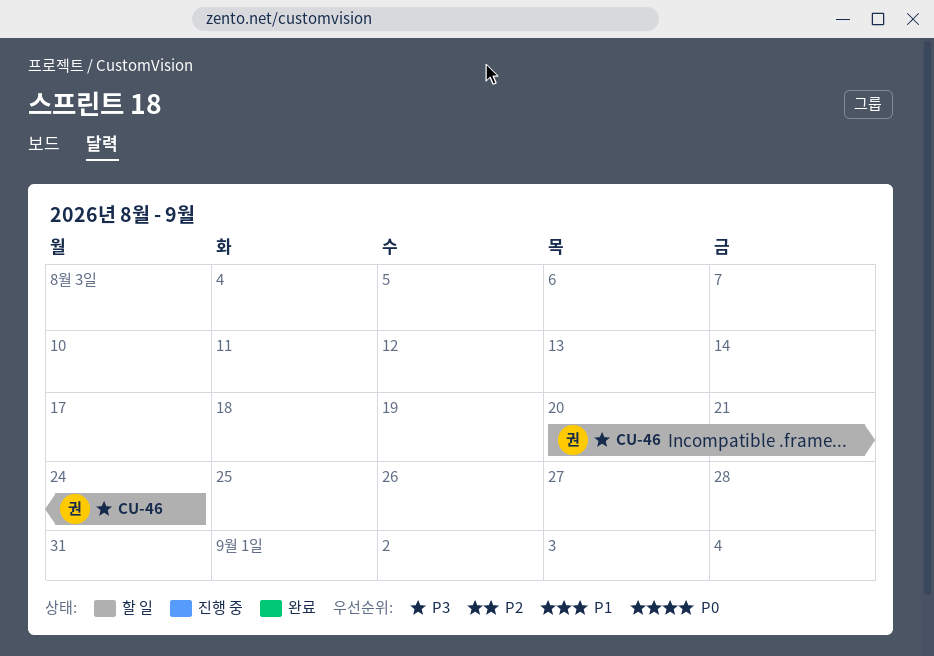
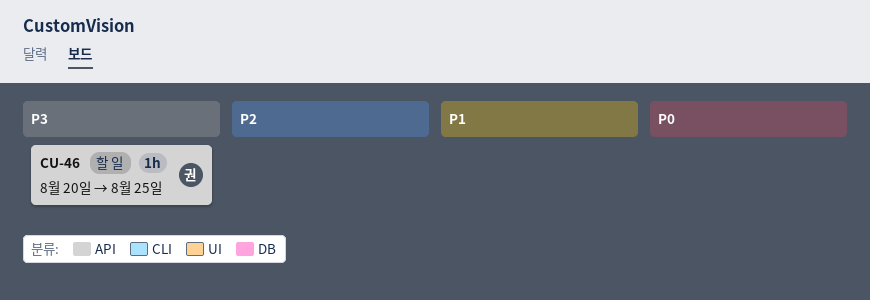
CU-46, due: Aug 24 -> Aug 25

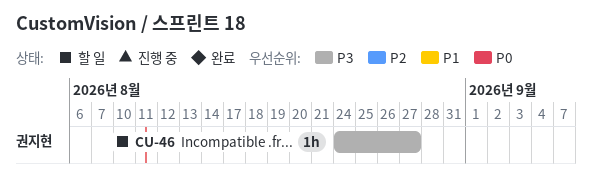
CU-46, start: Aug 20 -> Aug 24
CU-46, due: Aug 25 -> Aug 27

